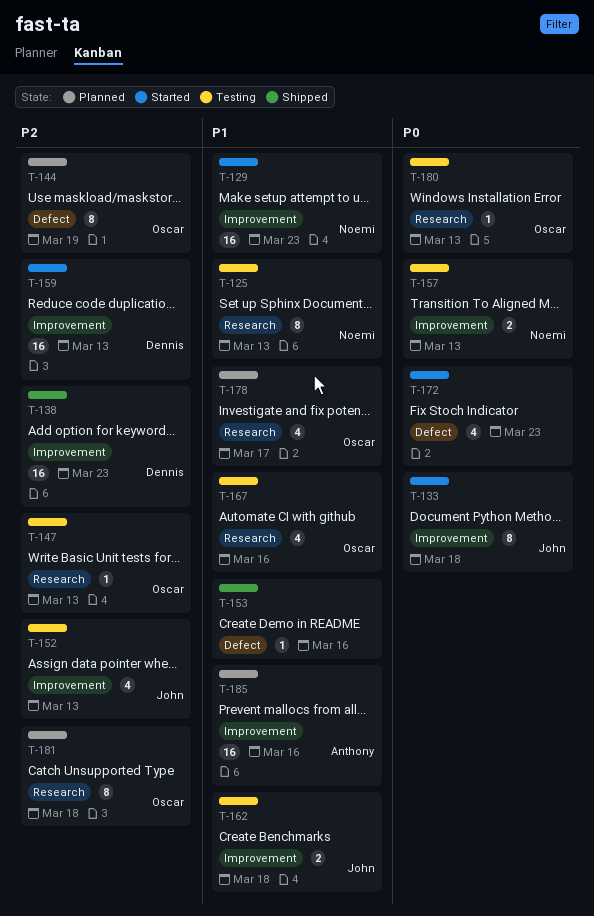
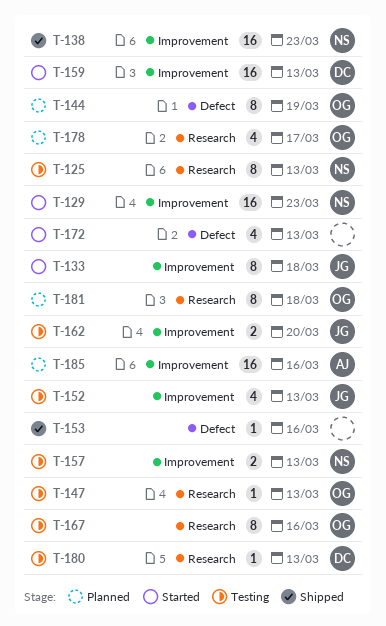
T-138, owner: Dennis -> Noemi
T-162, due: Mar 18 -> Mar 20
T-167, estimate: 4 -> 8
T-172, due: Mar 23 -> Mar 13
T-180, owner: Oscar -> Dennis

